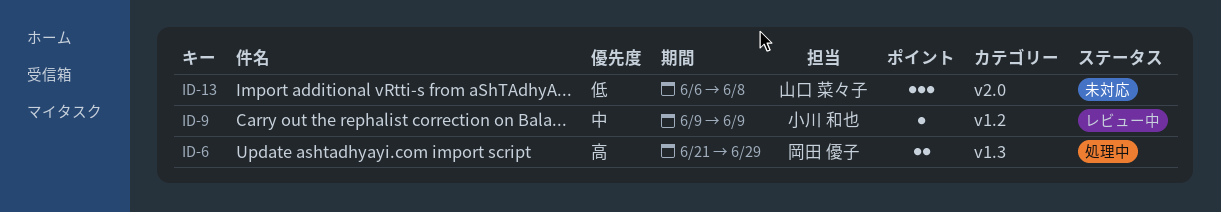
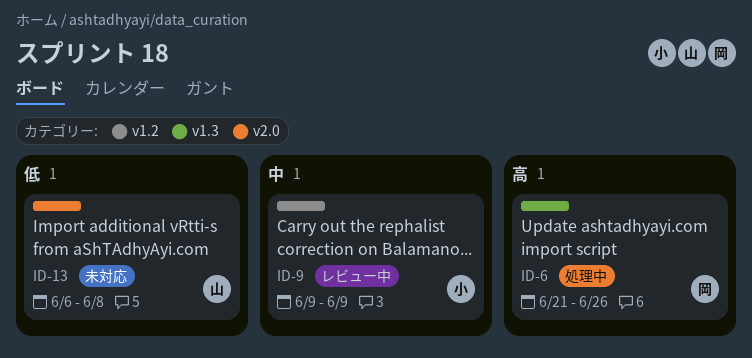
ID-6, due: Jun 29 -> Jun 26

